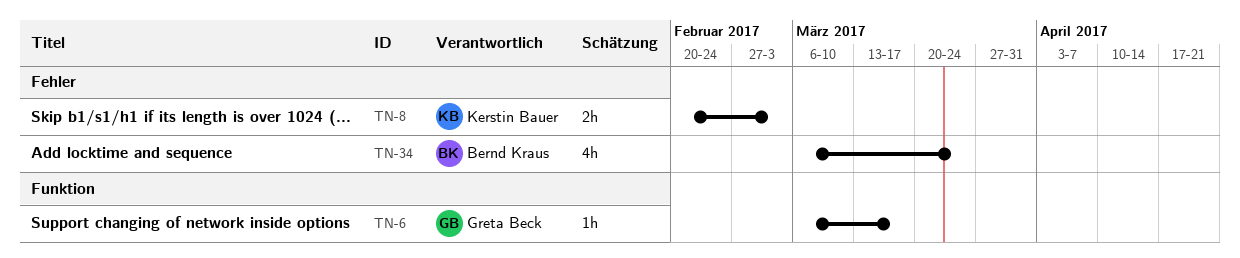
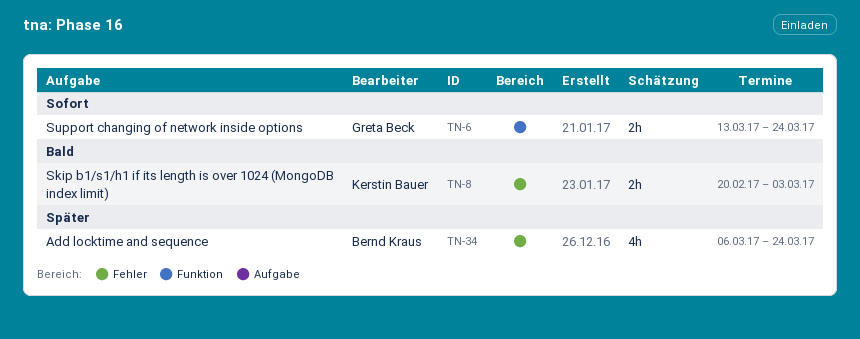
TN-6, estimate: 1h -> 2h
TN-6, start: Mar 6 -> Mar 13
TN-6, due: Mar 17 -> Mar 24

